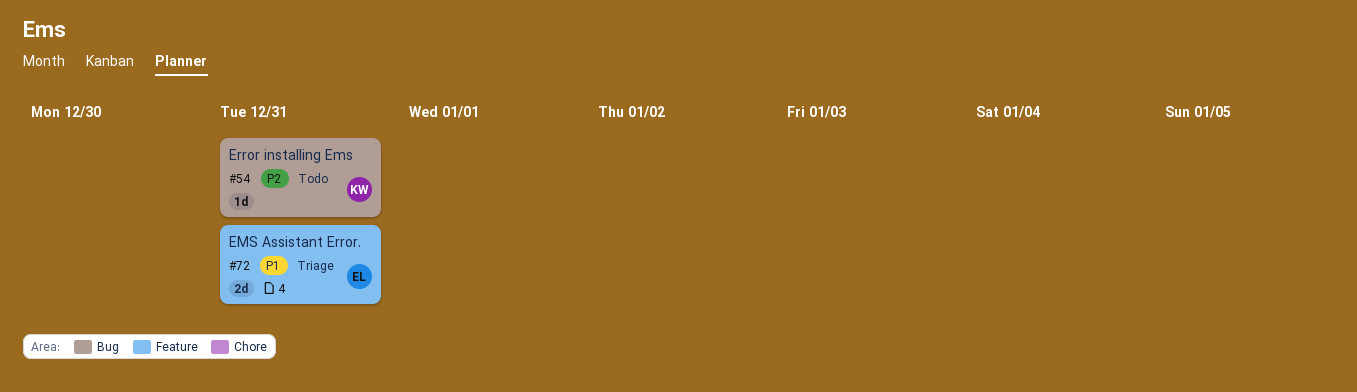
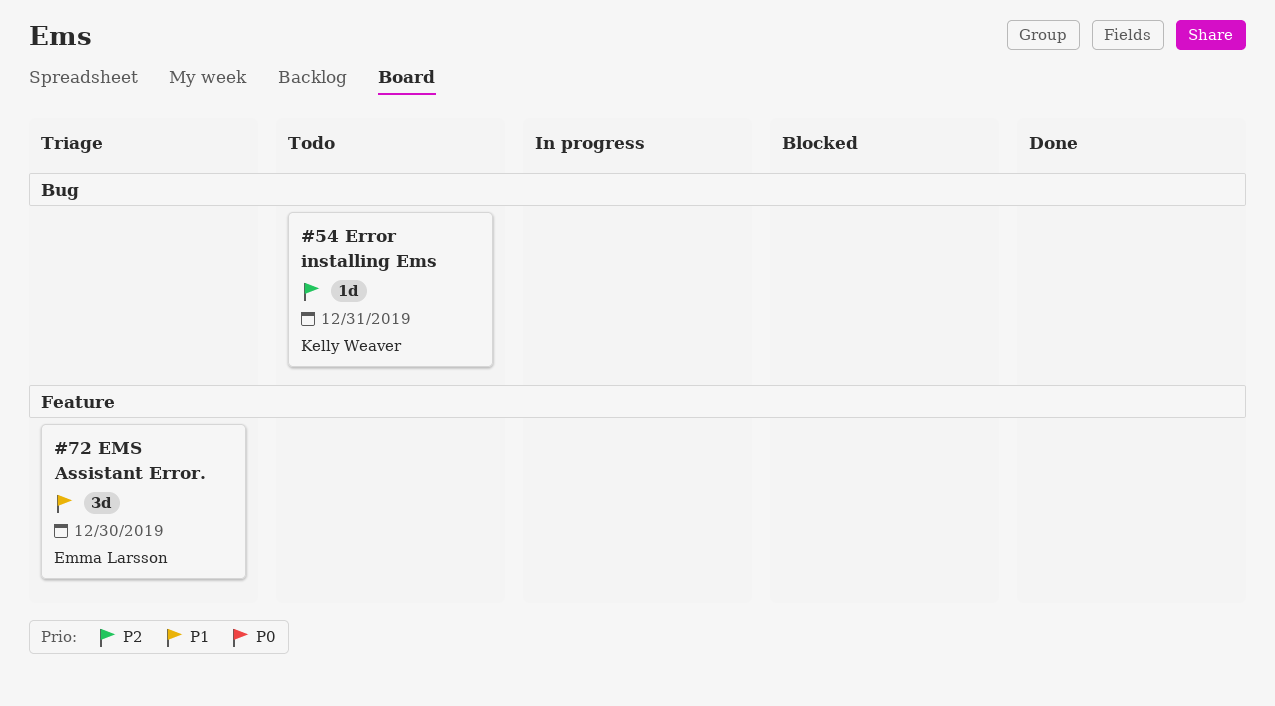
#72, estimate: 2d -> 3d
#72, due: Dec 31 -> Dec 30

